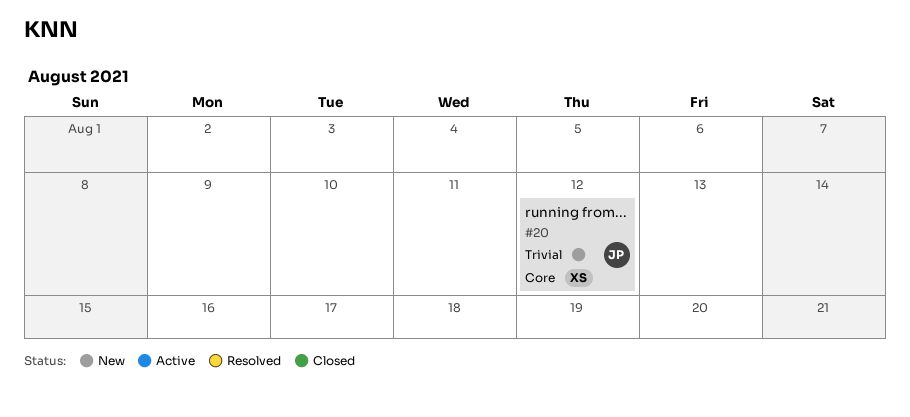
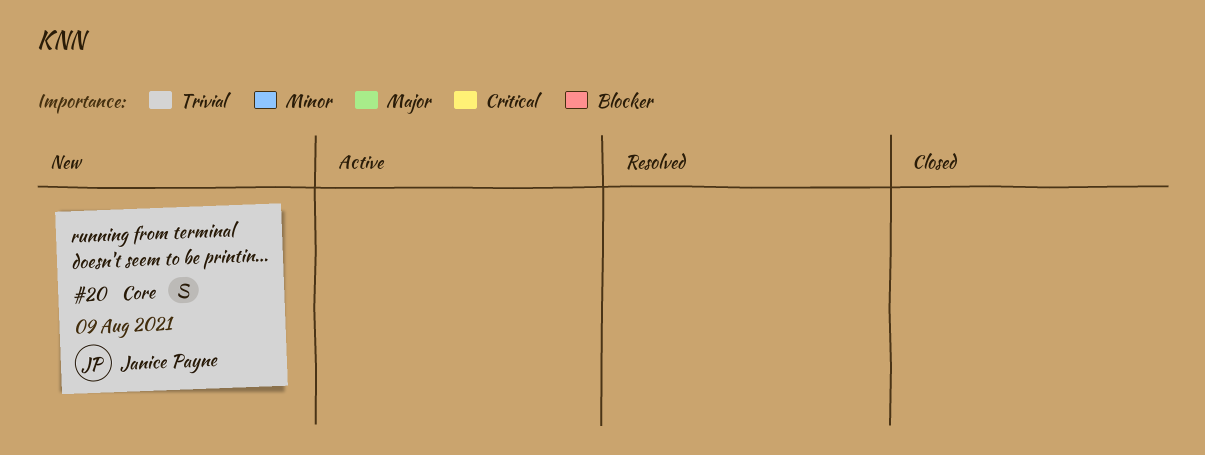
#20, estimate: XS -> S
#20, due: Aug 12 -> Aug 9

